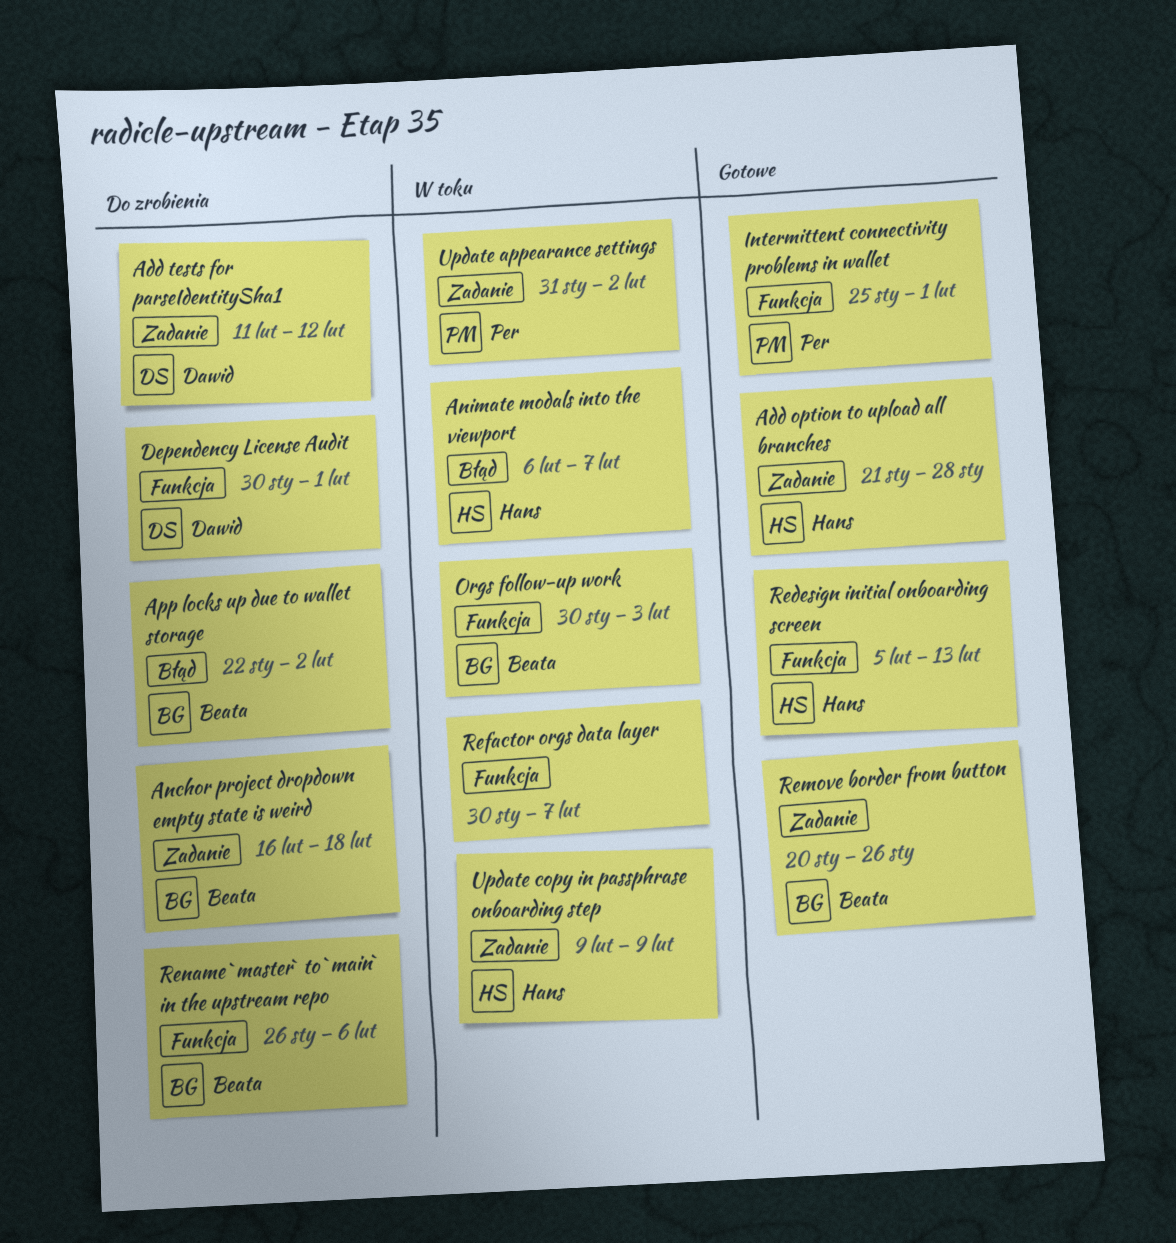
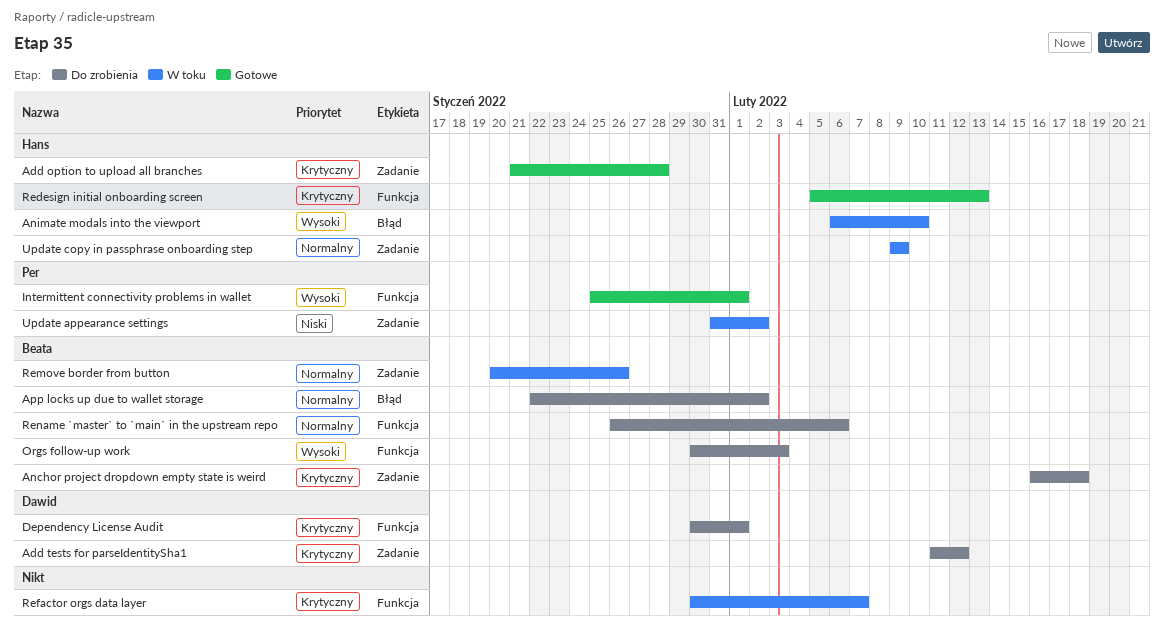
Animate modals into the viewport, due: Feb 7 -> Feb 10
Orgs follow-up work, status: W toku -> Do zrobienia
Remove border from button, status: Gotowe -> W toku

